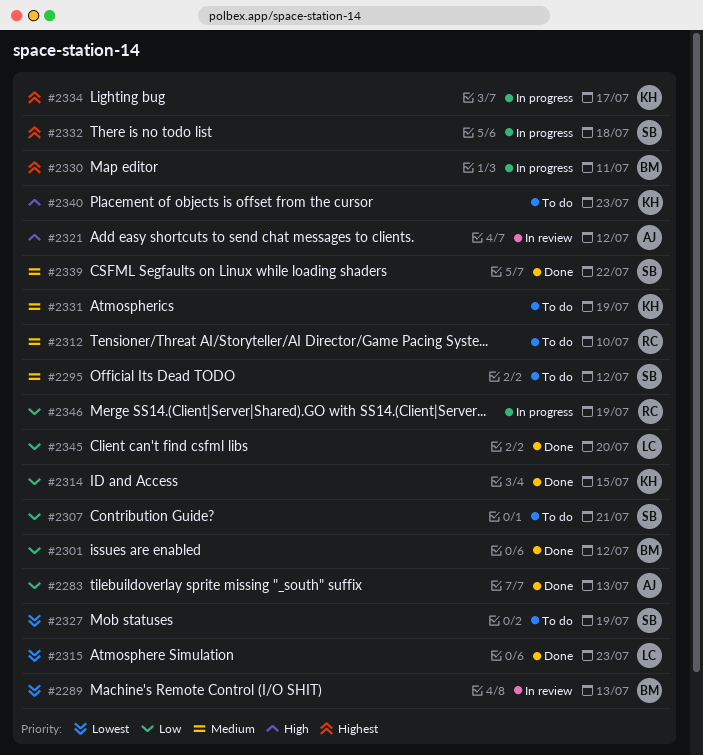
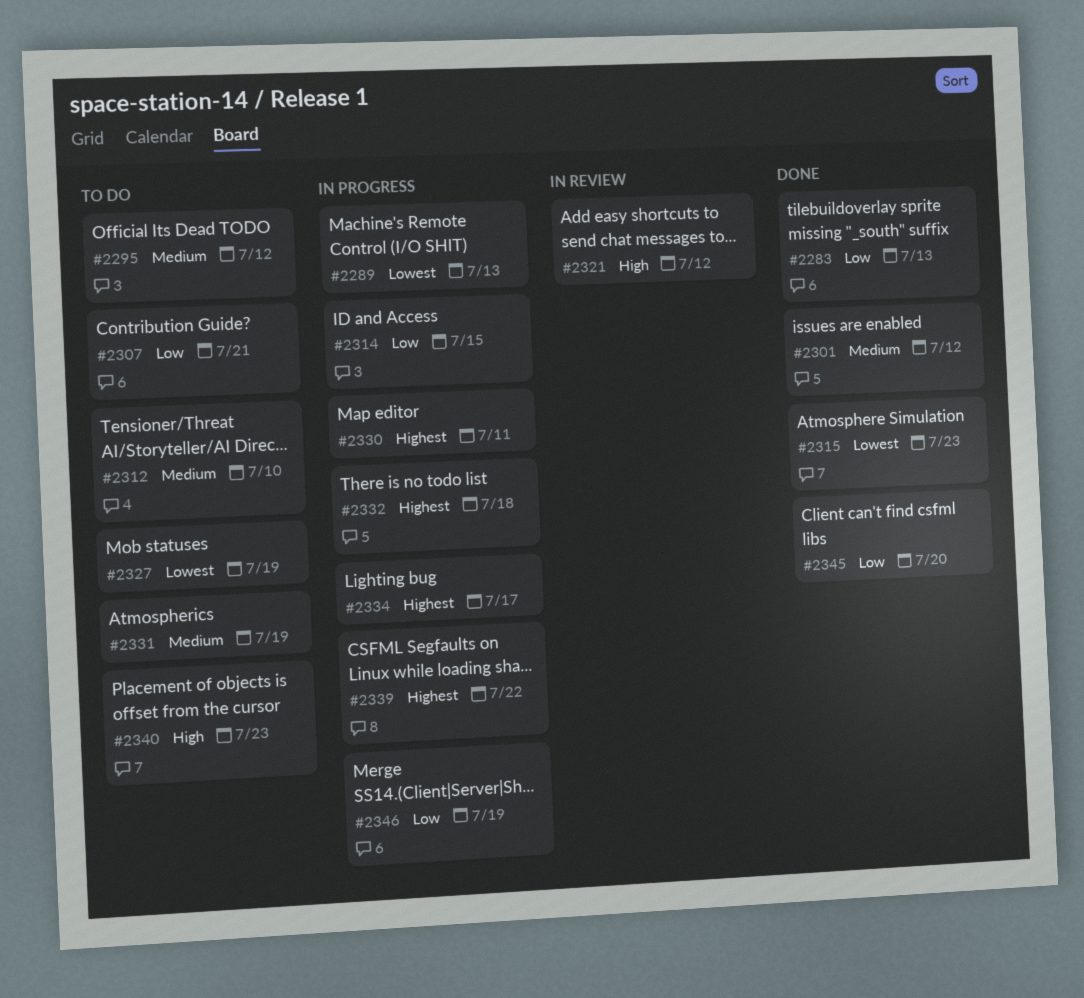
#2289, status: In review -> In progress
#2301, priority: Low -> Medium
#2314, status: Done -> In progress
#2339, status: Done -> In progress
#2339, priority: Medium -> Highest

